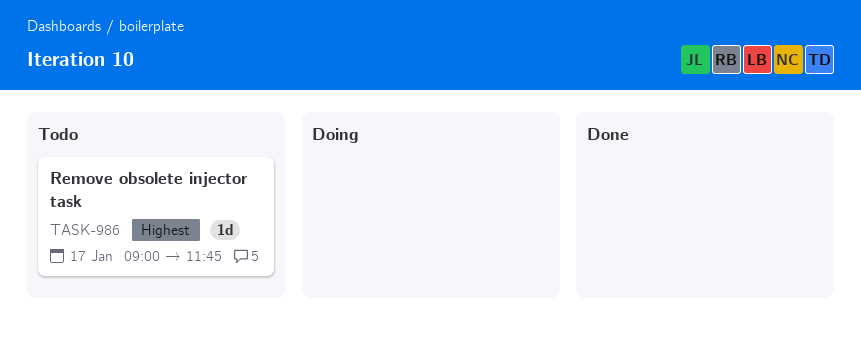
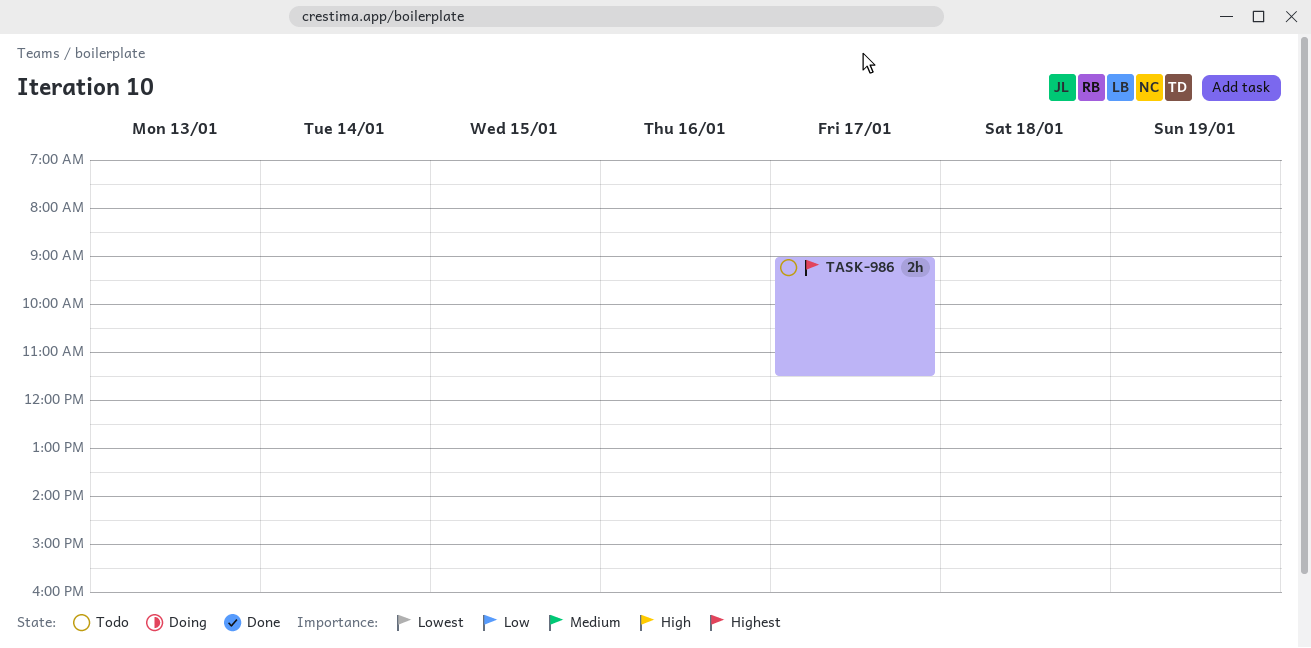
TASK-986, estimate: 1d -> 2h
TASK-986, ends: 11:45 -> 11:30

